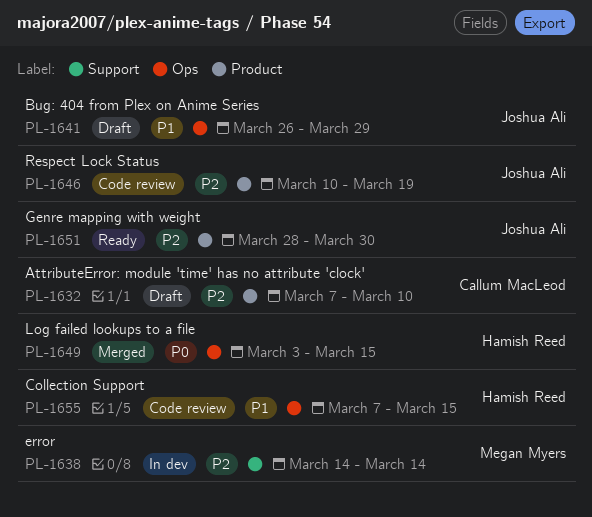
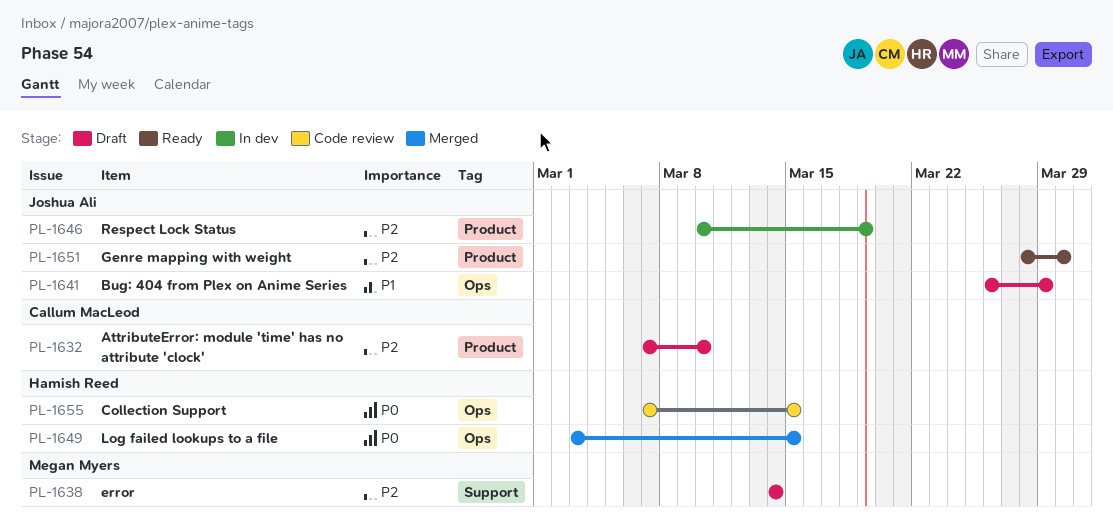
PL-1638, status: In dev -> Draft
PL-1646, status: Code review -> In dev
PL-1655, priority: P1 -> P0

